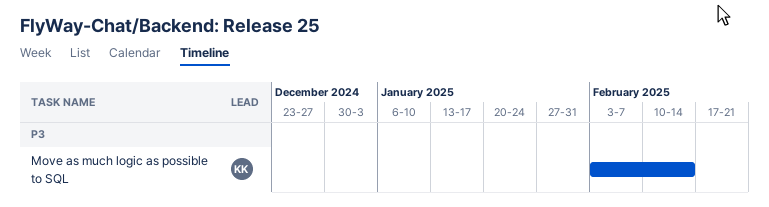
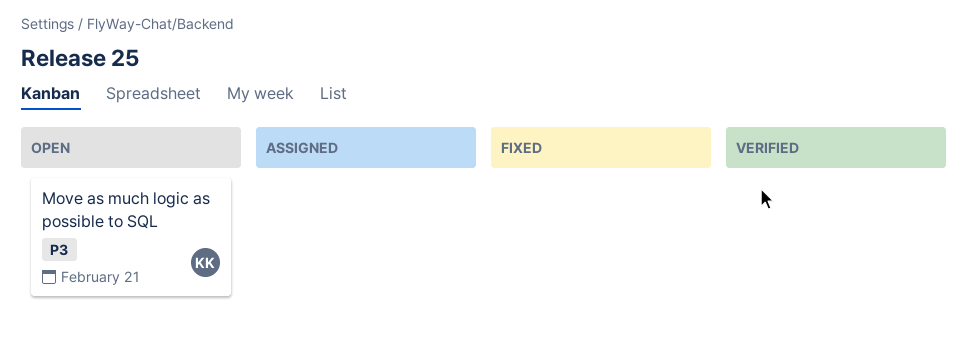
Move as much logic as possible to SQL, due: Feb 14 -> Feb 21

